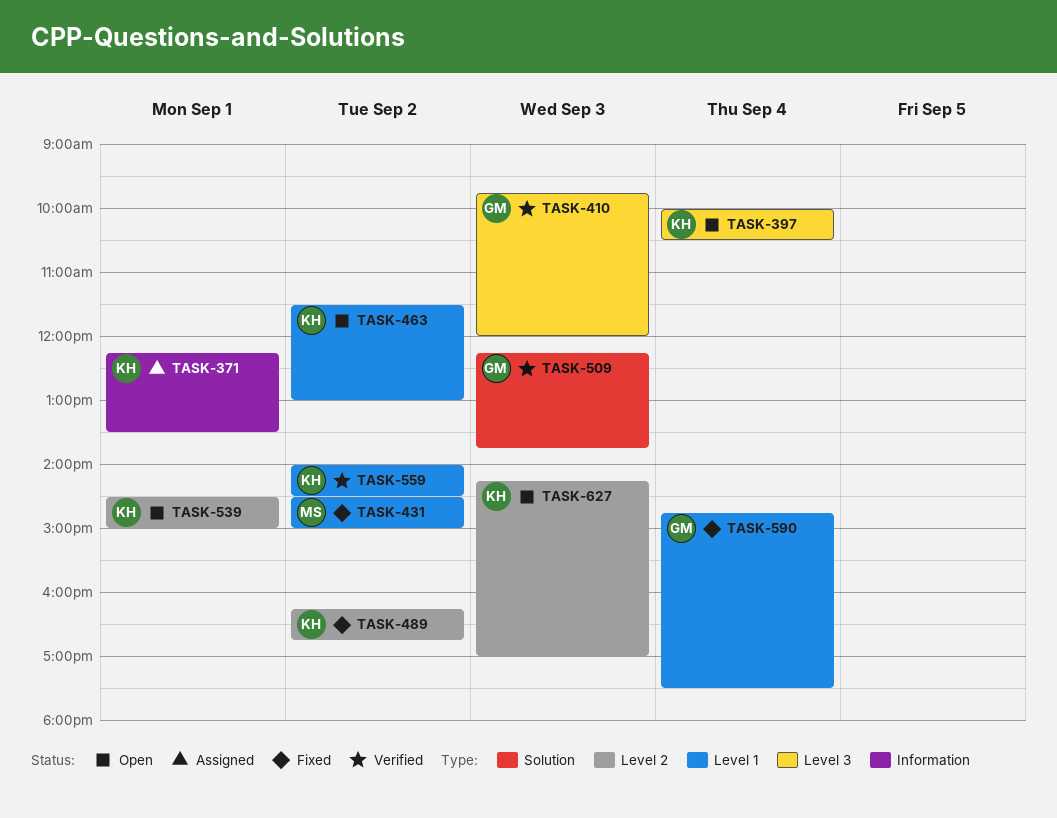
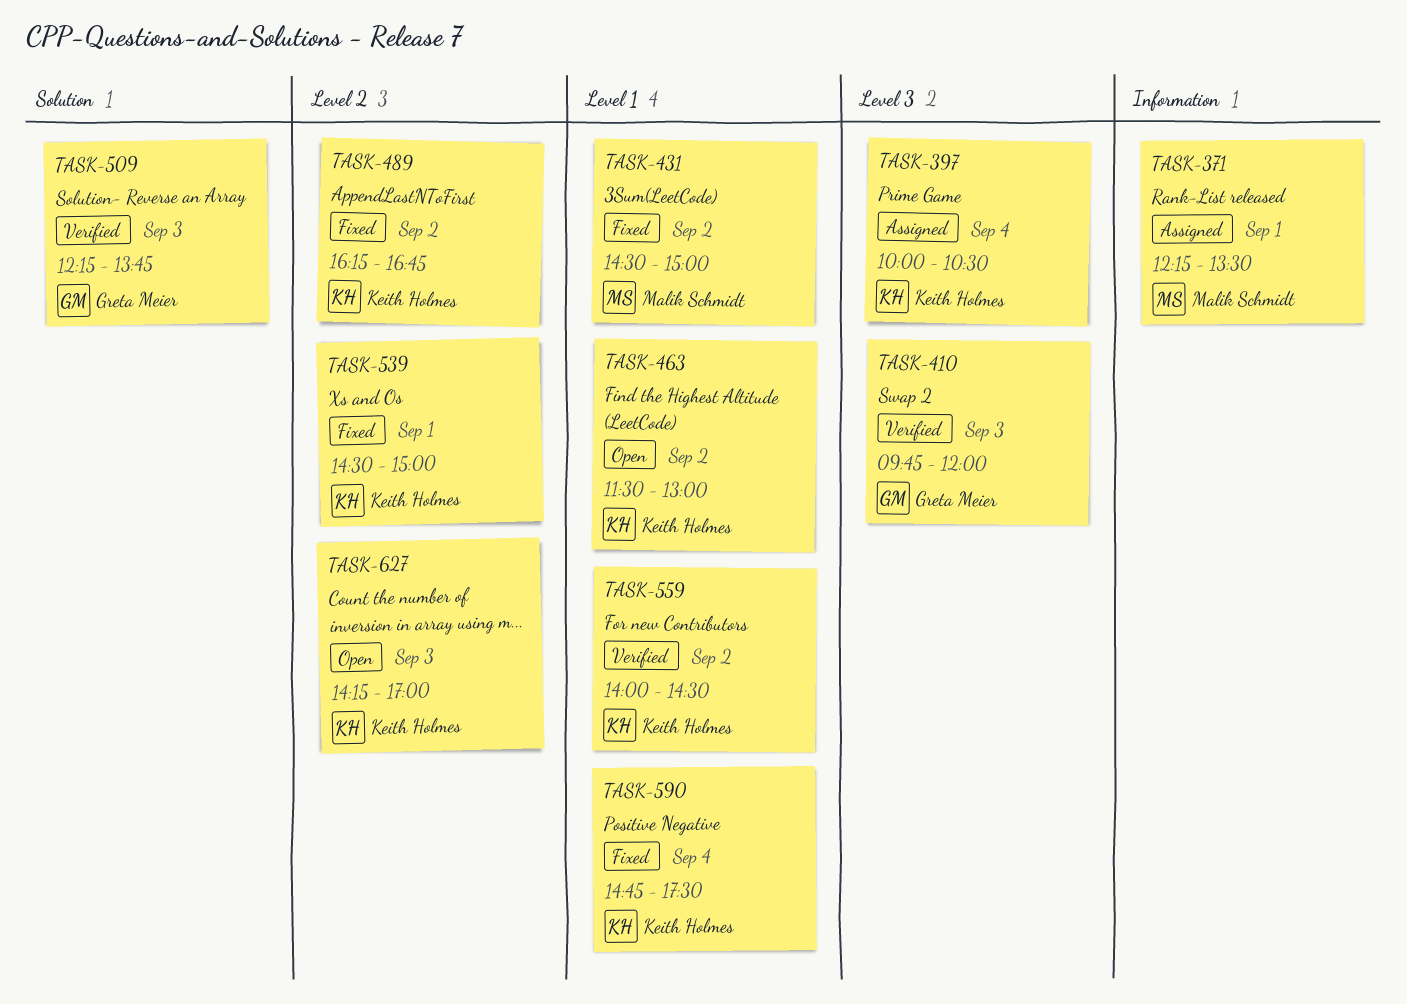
TASK-371, owner: Keith Holmes -> Malik Schmidt
TASK-397, status: Open -> Assigned
TASK-539, status: Open -> Fixed
TASK-590, owner: Greta Meier -> Keith Holmes

